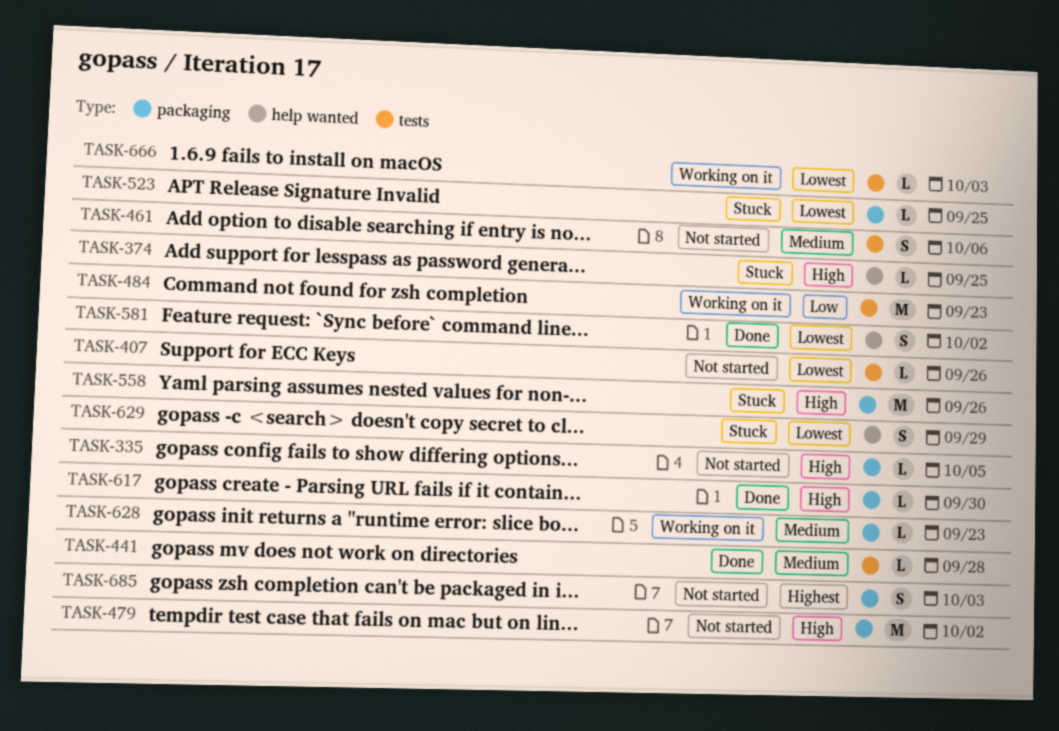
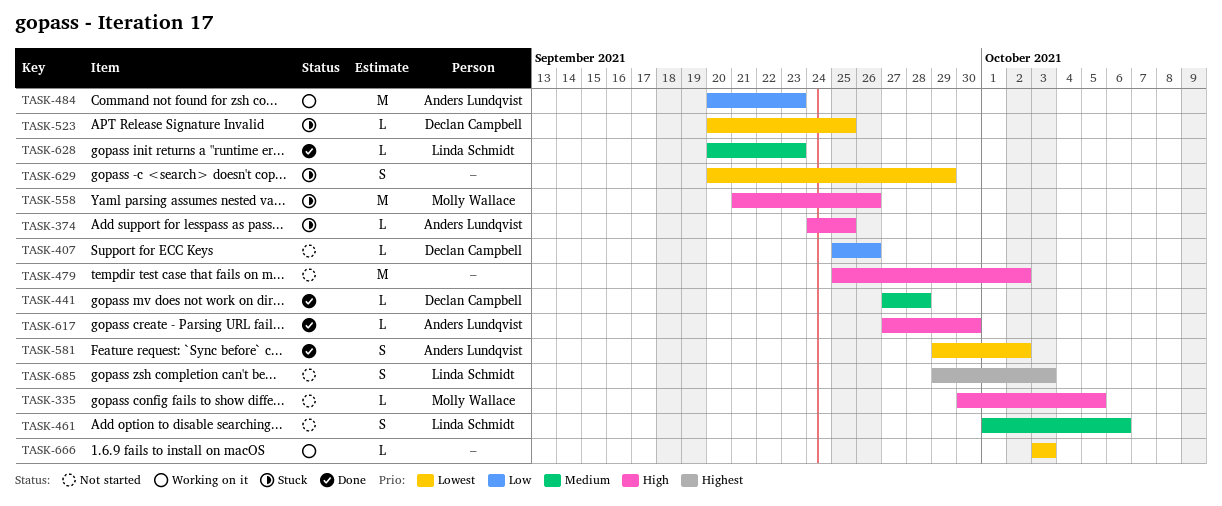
TASK-407, priority: Lowest -> Low
TASK-628, status: Working on it -> Done

